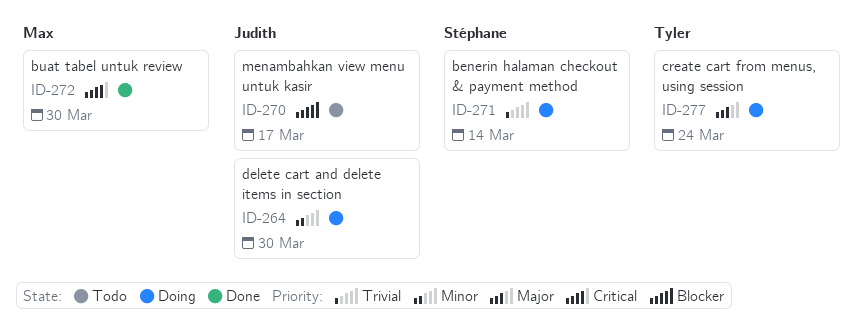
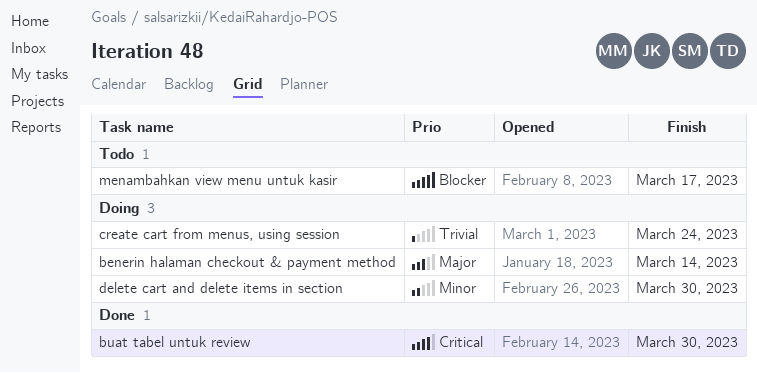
benerin halaman checkout & payment method, priority: Trivial -> Major
create cart from menus, using session, priority: Major -> Trivial

